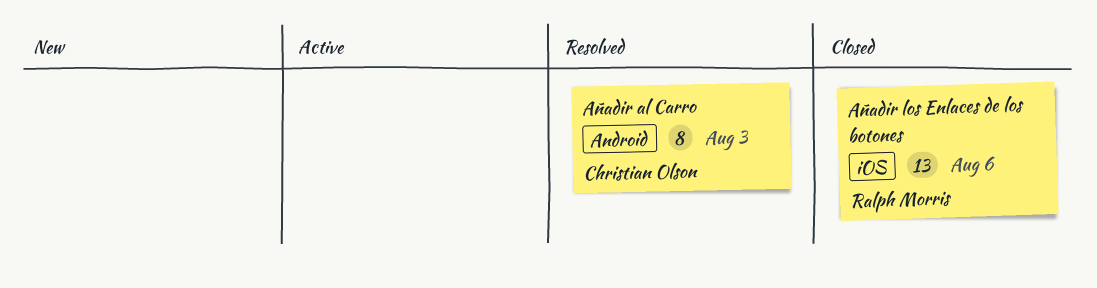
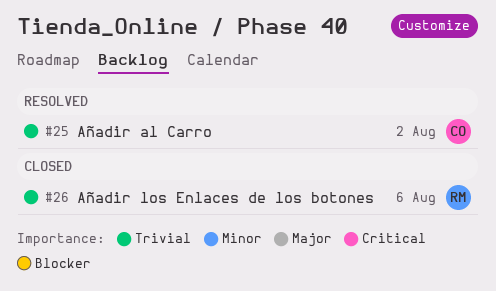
Añadir al Carro, due: Aug 3 -> Aug 2

